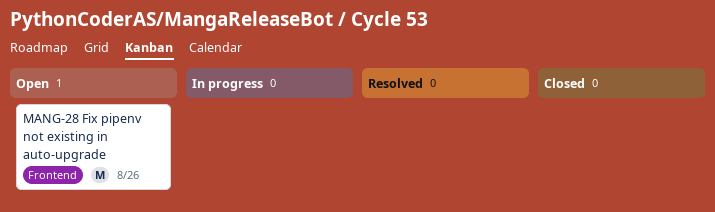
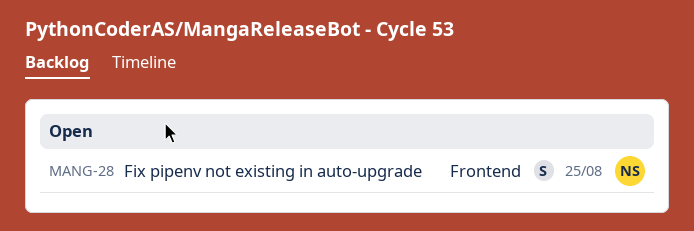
MANG-28, estimate: M -> S
MANG-28, due: Aug 26 -> Aug 25

